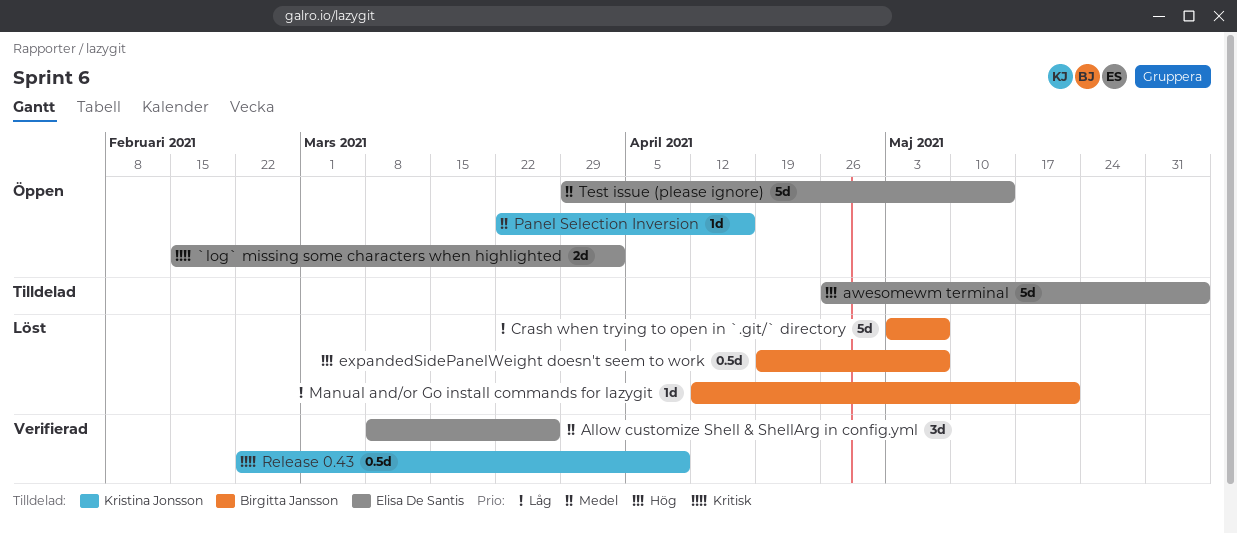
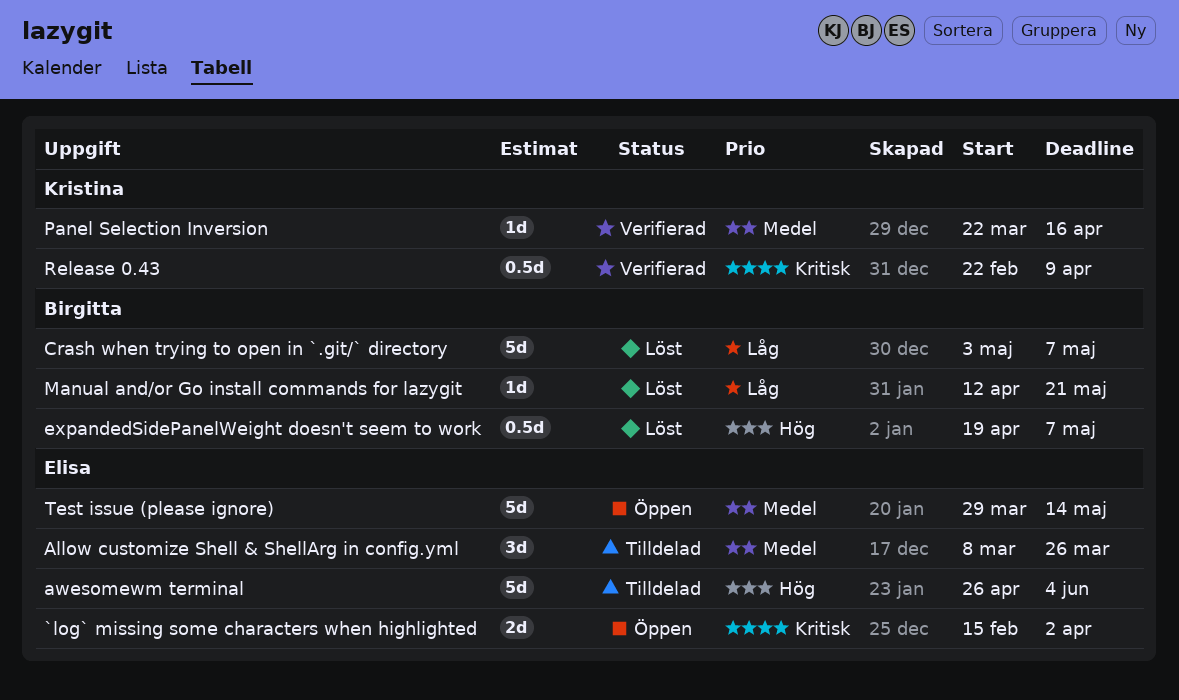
Allow customize Shell & ShellArg in config.yml, status: Verifierad -> Tilldelad
Panel Selection Inversion, status: Öppen -> Verifierad

